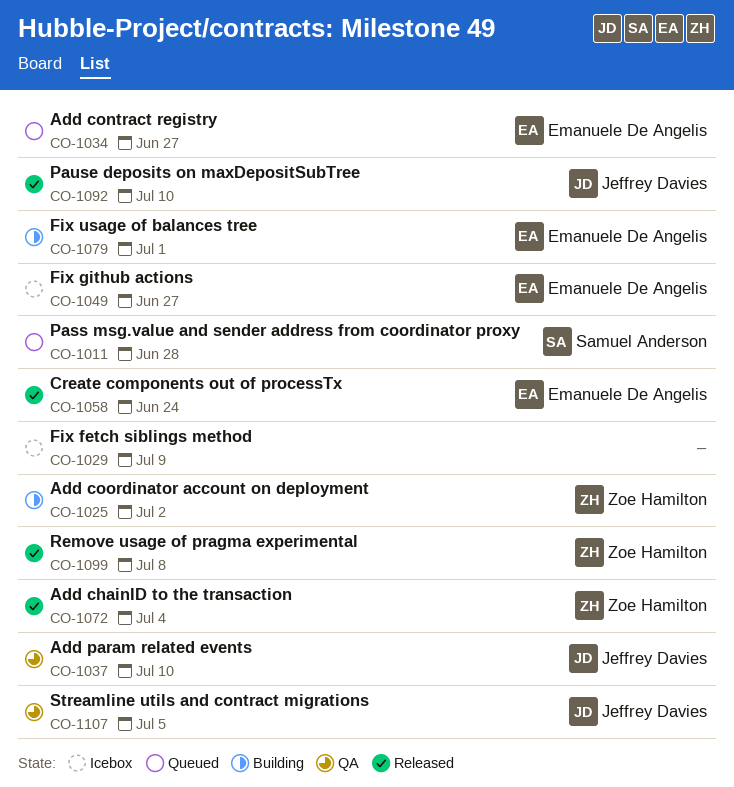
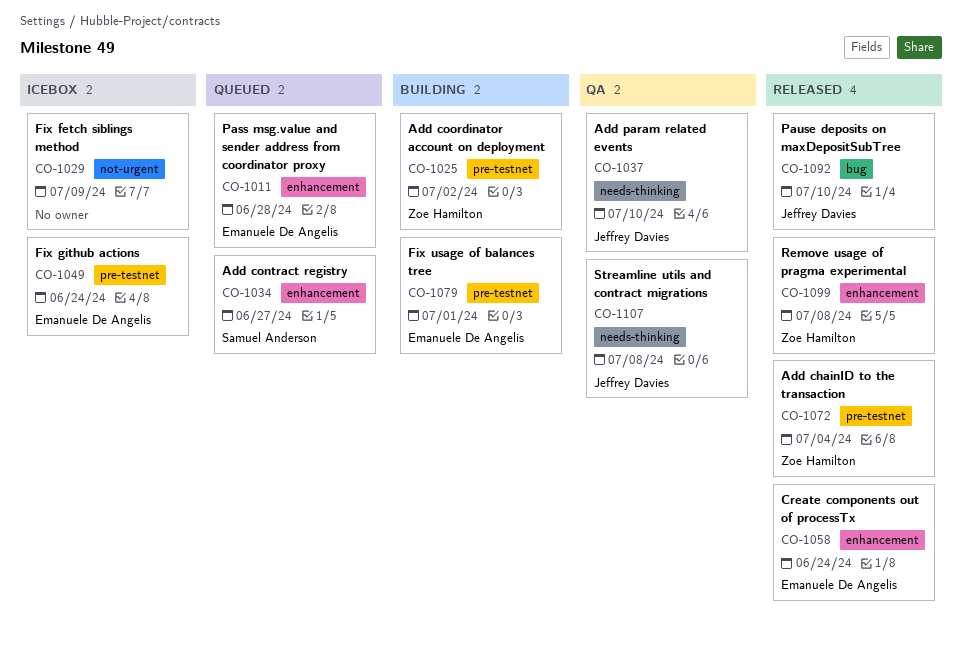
CO-1011, owner: Samuel Anderson -> Emanuele De Angelis
CO-1034, owner: Emanuele De Angelis -> Samuel Anderson
CO-1049, due: Jun 27 -> Jun 24
CO-1107, due: Jul 5 -> Jul 8

